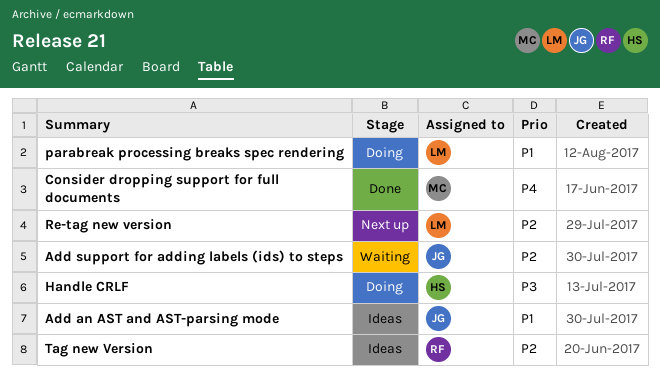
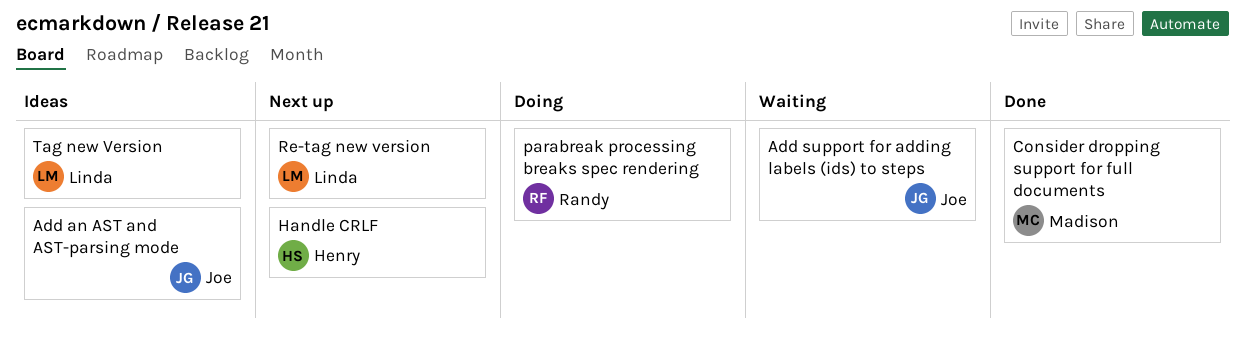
Handle CRLF, status: Doing -> Next up
parabreak processing breaks spec rendering, owner: Linda -> Randy
Tag new Version, owner: Randy -> Linda

